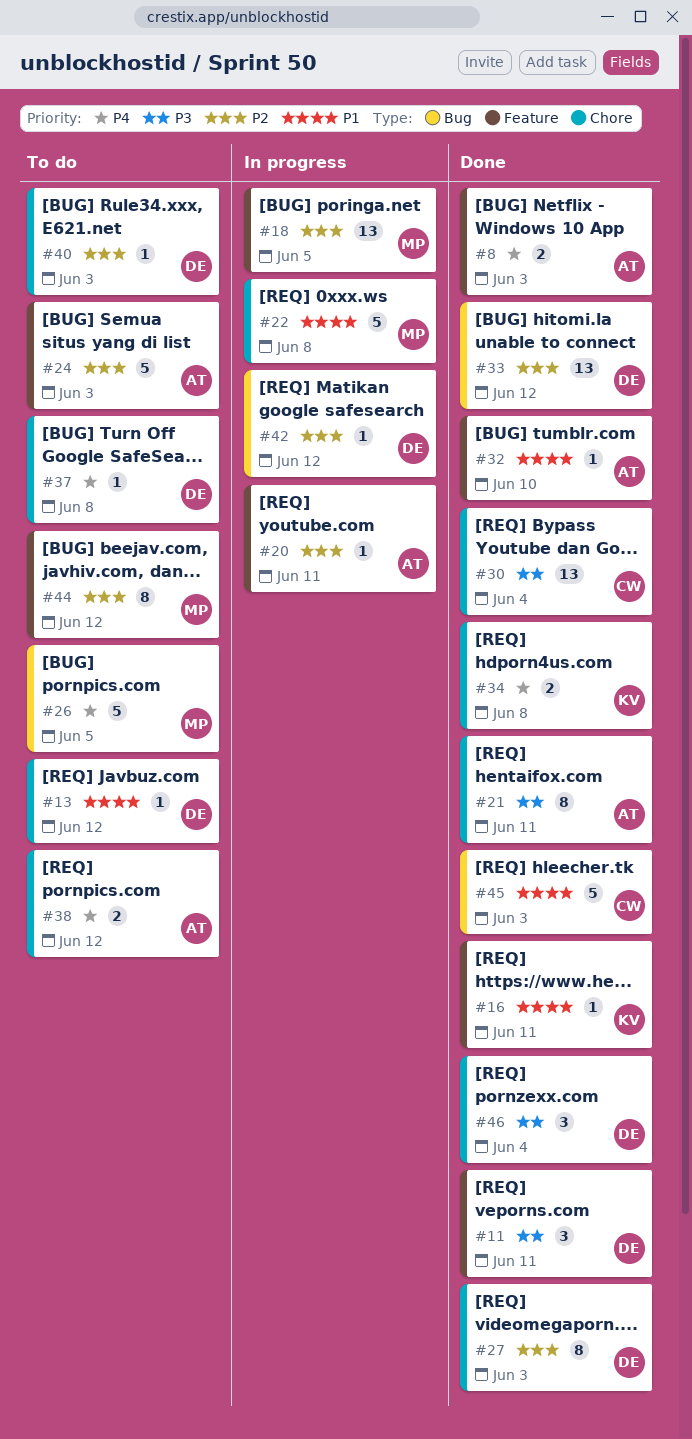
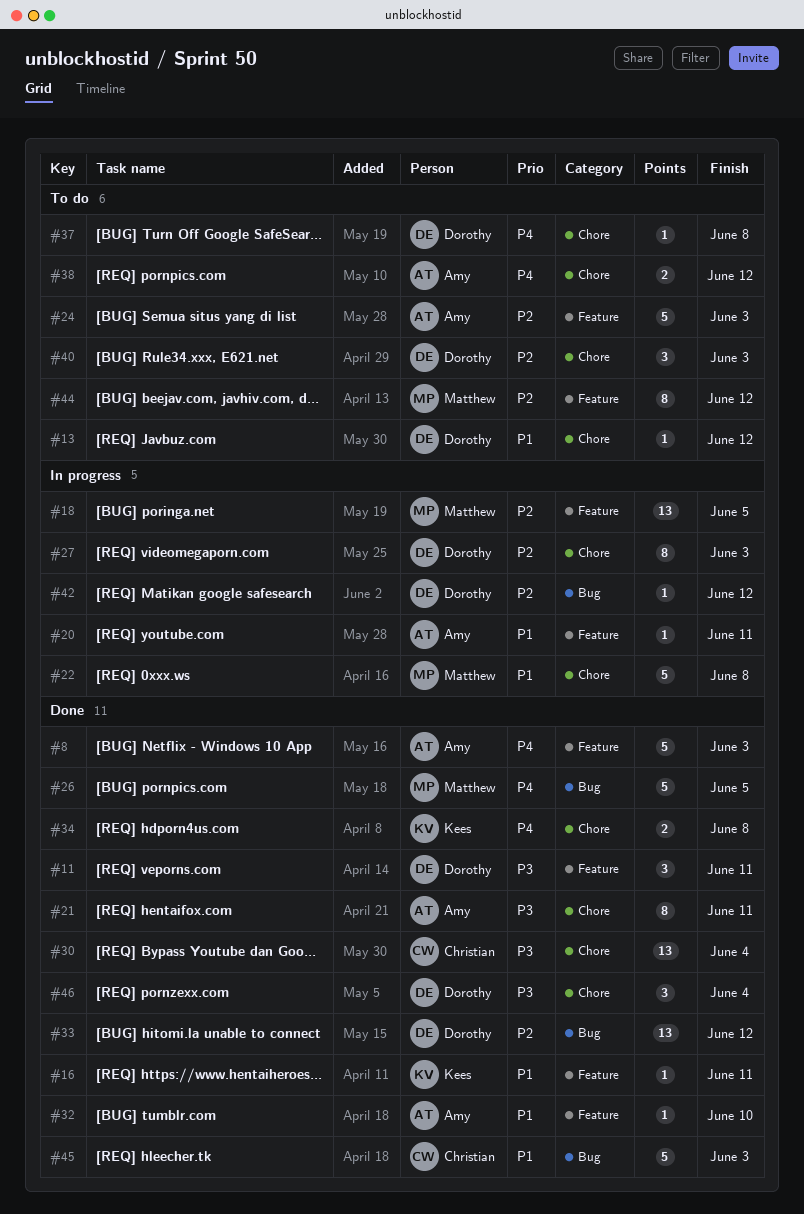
#8, estimate: 2 -> 5
#20, priority: P2 -> P1
#26, status: To do -> Done
#27, status: Done -> In progress
#40, estimate: 1 -> 3

